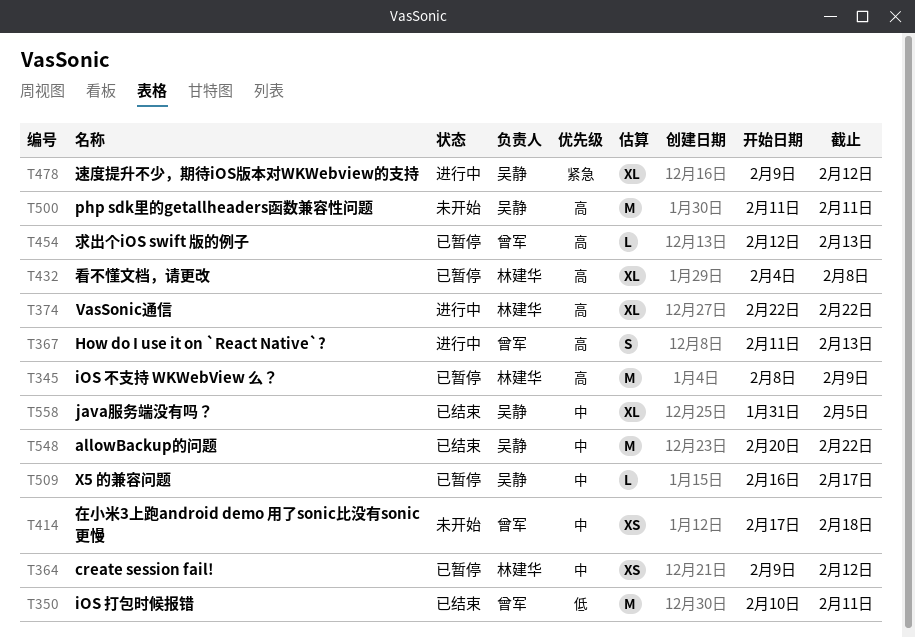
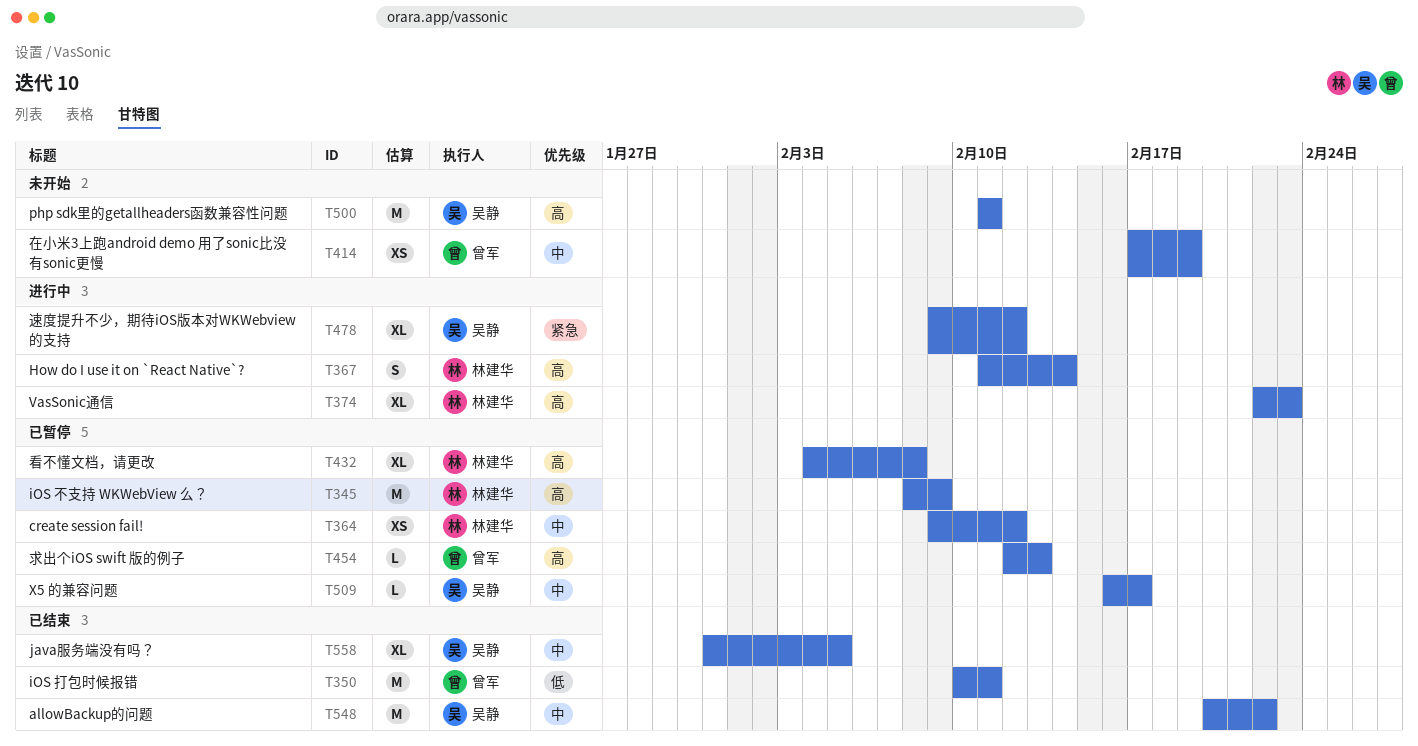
T367, owner: 曾军 -> 林建华
T367, due: Feb 13 -> Feb 14
T374, due: Feb 22 -> Feb 23
T414, due: Feb 18 -> Feb 19

